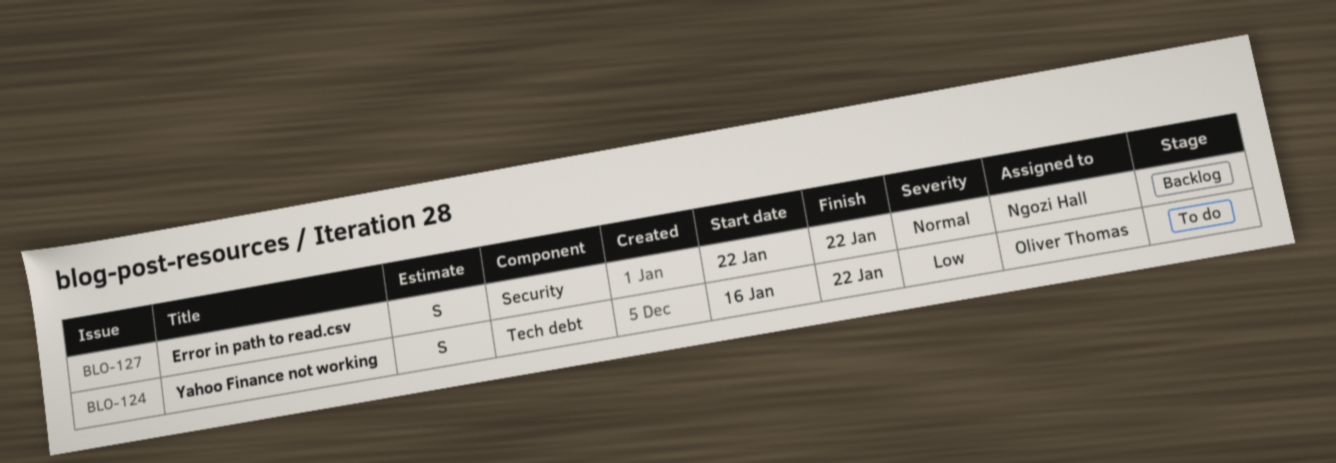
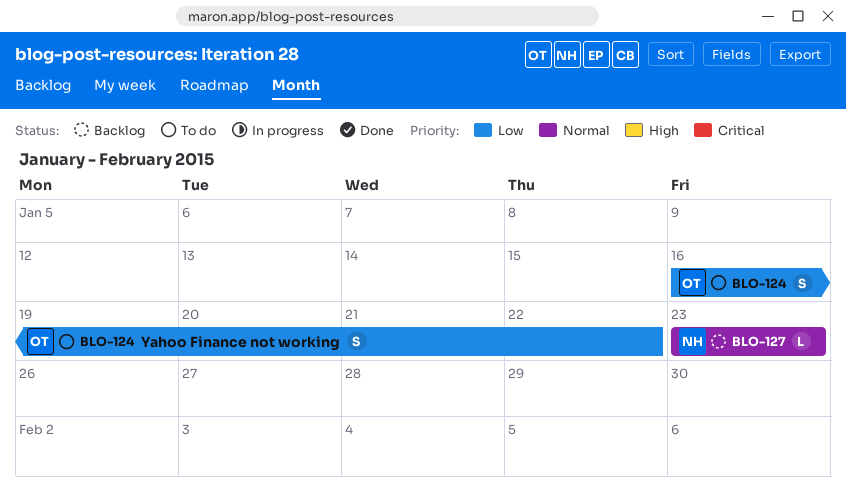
BLO-127, estimate: S -> L
BLO-127, start: Jan 22 -> Jan 23
BLO-127, due: Jan 22 -> Jan 23

